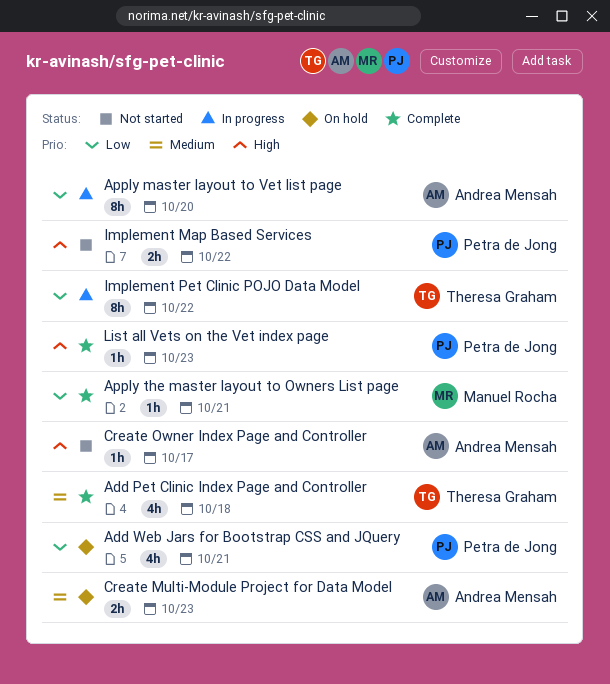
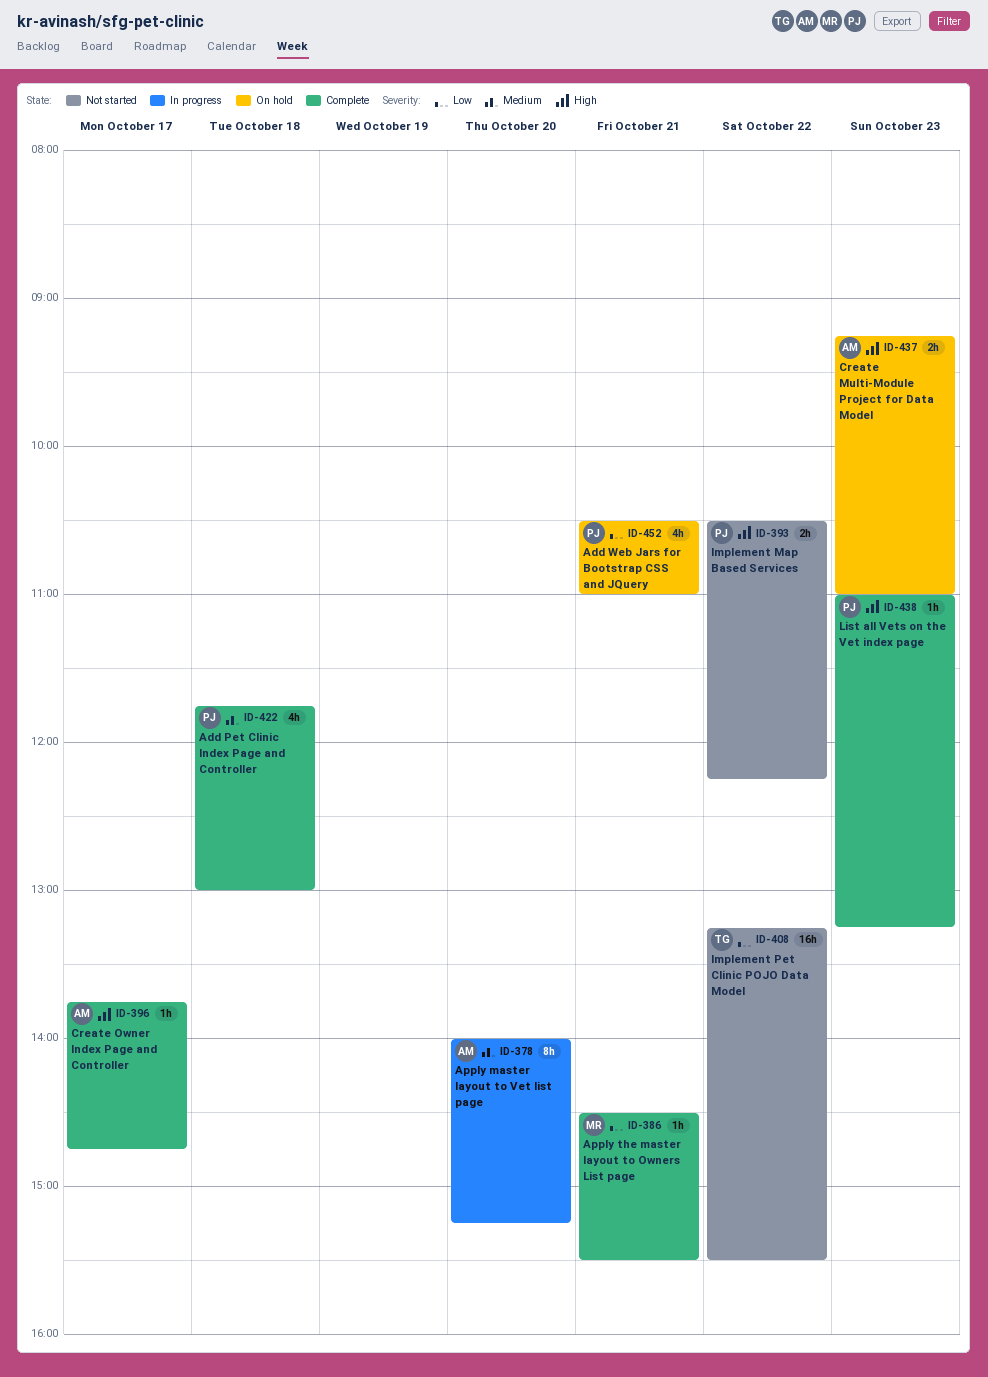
Add Pet Clinic Index Page and Controller, owner: Theresa Graham -> Petra de Jong
Apply master layout to Vet list page, priority: Low -> Medium
Create Multi-Module Project for Data Model, priority: Medium -> High
Create Owner Index Page and Controller, status: Not started -> Complete
Implement Pet Clinic POJO Data Model, status: In progress -> Not started
Implement Pet Clinic POJO Data Model, estimate: 8h -> 16h

